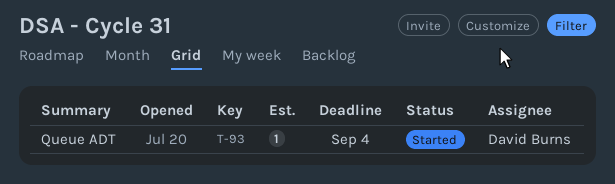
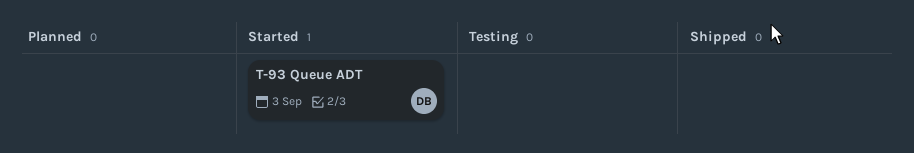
T-93, due: Sep 4 -> Sep 3

